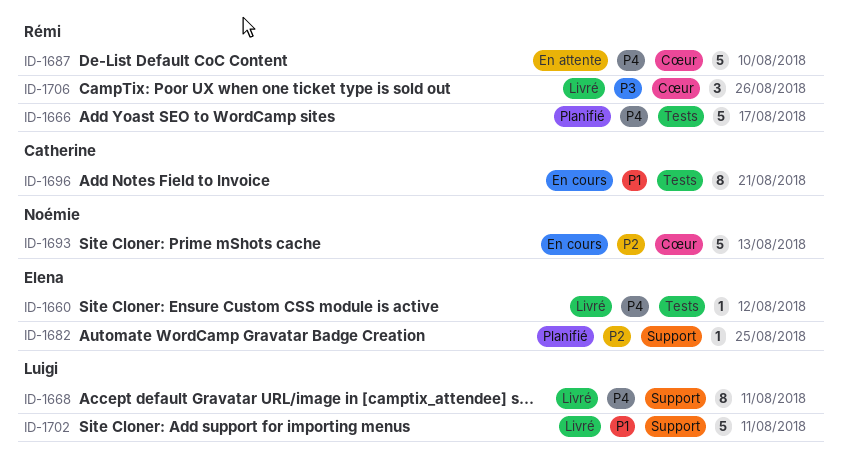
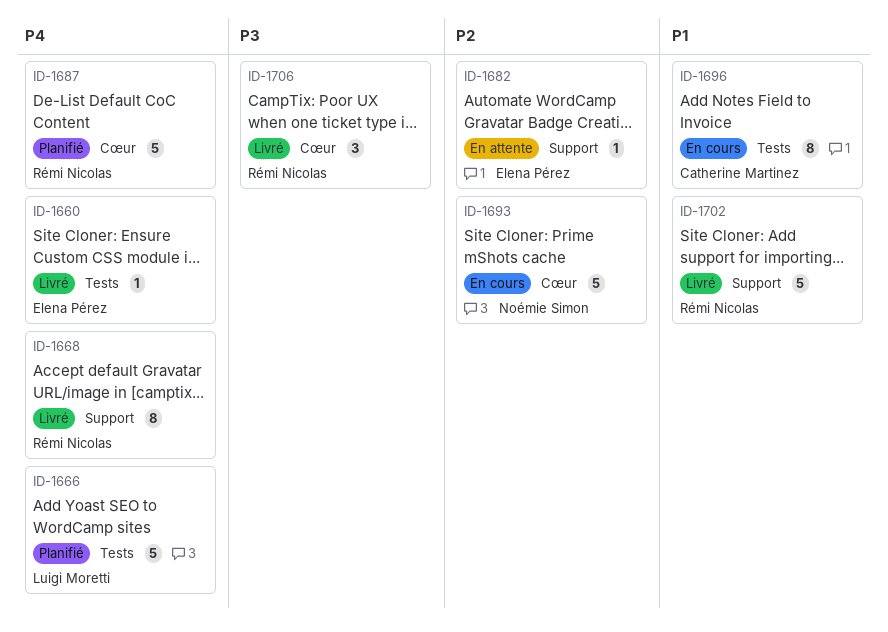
ID-1666, owner: Rémi Nicolas -> Luigi Moretti
ID-1668, owner: Luigi Moretti -> Rémi Nicolas
ID-1682, status: Planifié -> En attente
ID-1687, status: En attente -> Planifié
ID-1702, owner: Luigi Moretti -> Rémi Nicolas

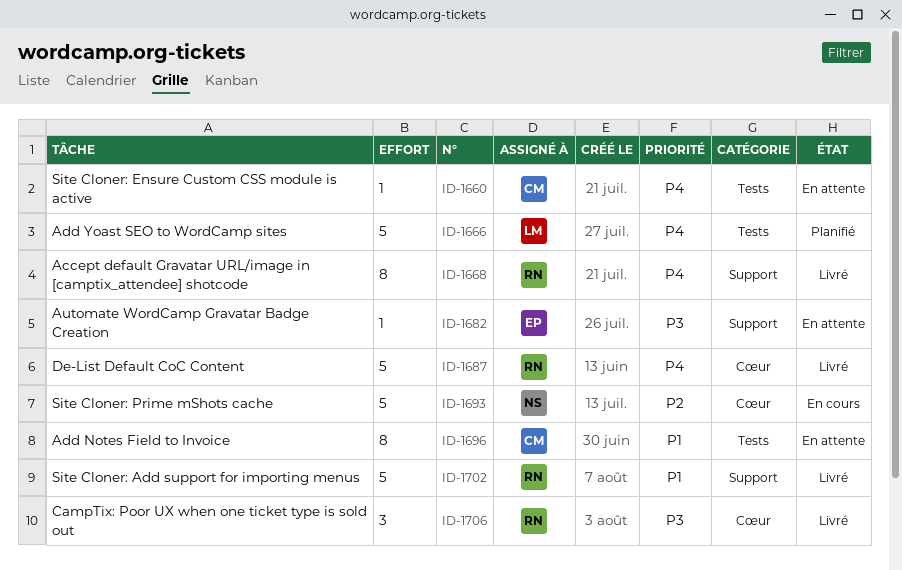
ID-1660, status: Livré -> En attente
ID-1660, owner: Elena Pérez -> Catherine Martinez
ID-1682, priority: P2 -> P3
ID-1687, status: Planifié -> Livré
ID-1696, status: En cours -> En attente

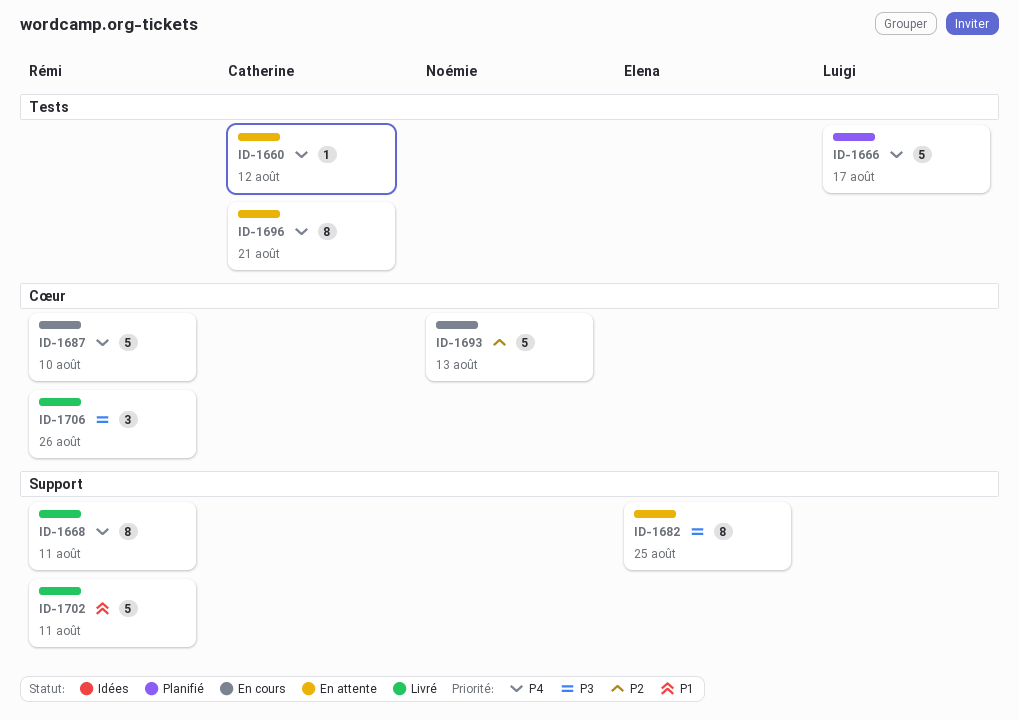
ID-1682, estimate: 1 -> 8
ID-1687, status: Livré -> En cours
ID-1696, priority: P1 -> P4

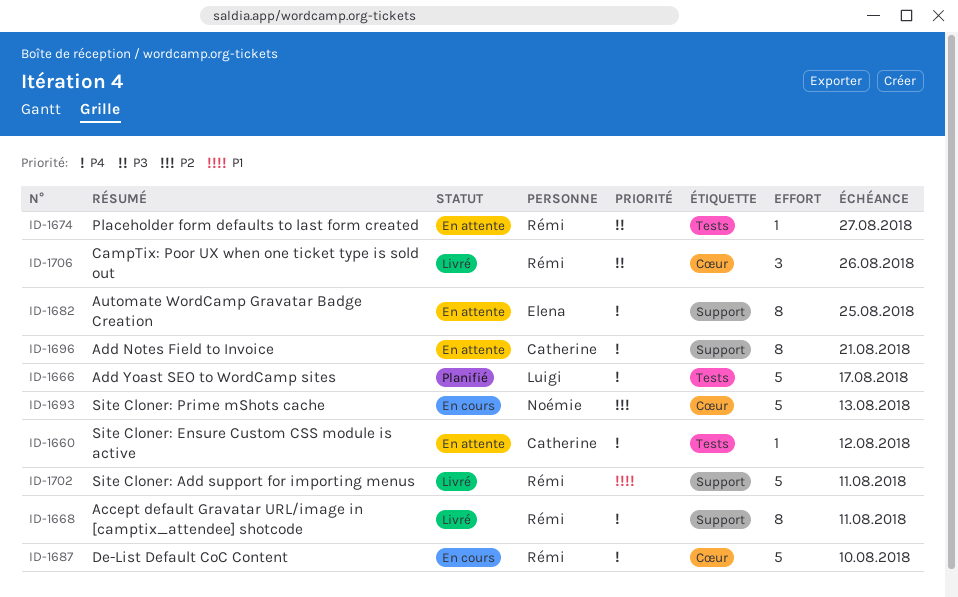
ID-1674: none -> present
ID-1682, priority: P3 -> P4
ID-1696, label: Tests -> Support

